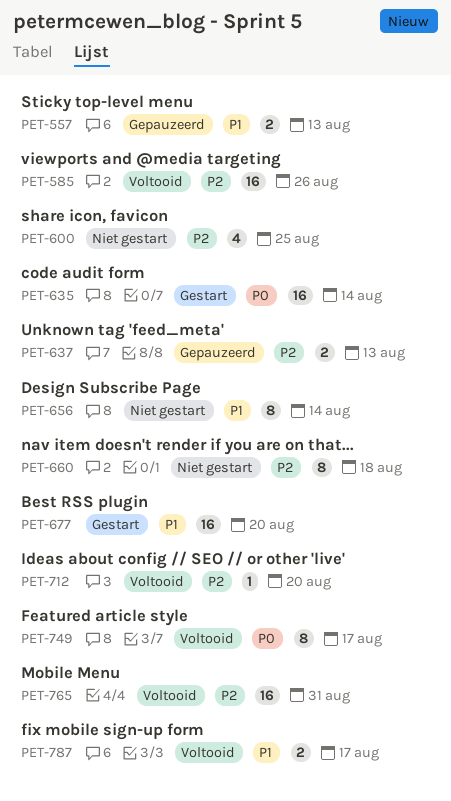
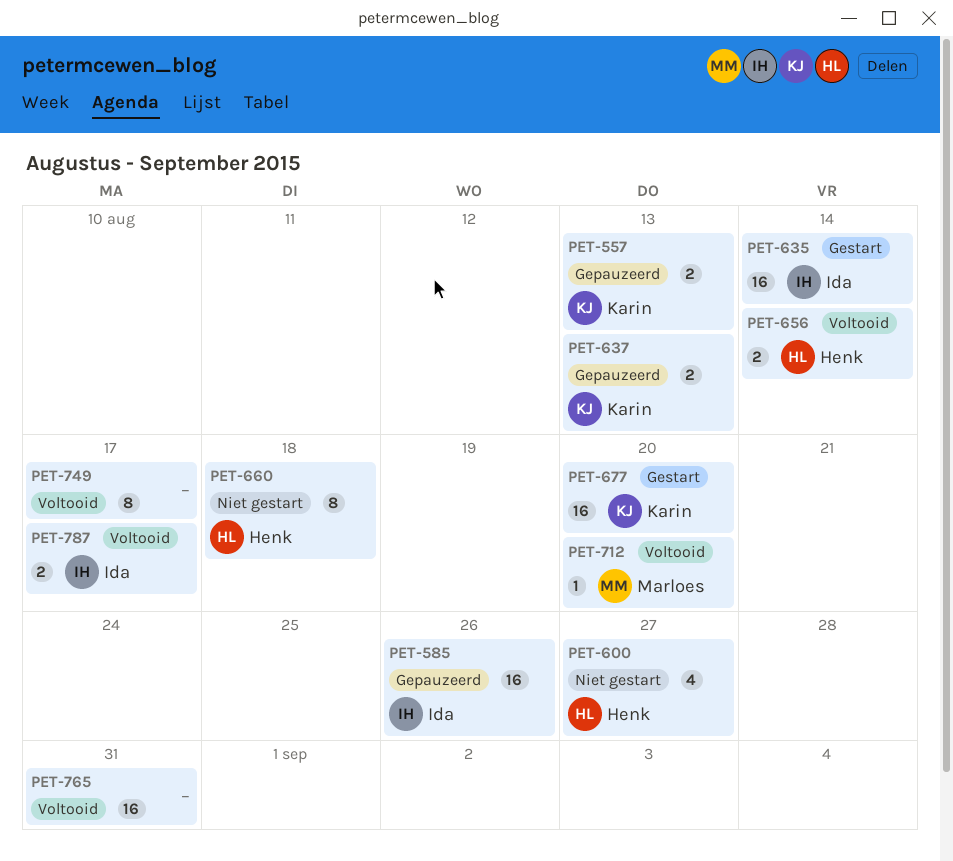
PET-585, status: Voltooid -> Gepauzeerd
PET-600, due: Aug 25 -> Aug 27
PET-656, status: Niet gestart -> Voltooid
PET-656, estimate: 8 -> 2

